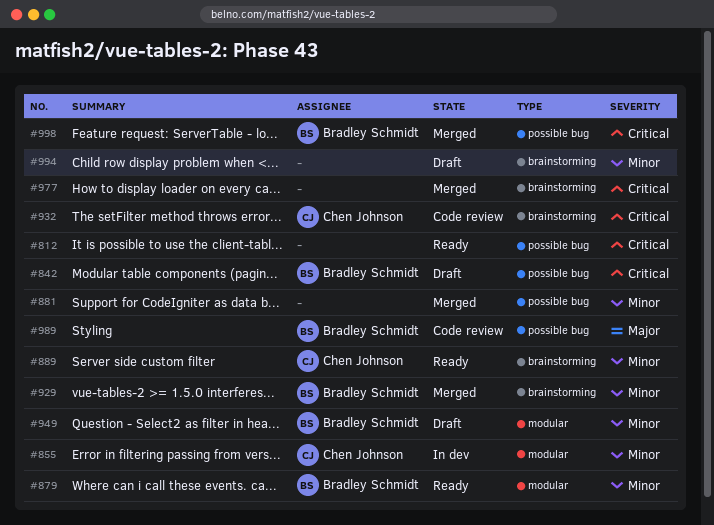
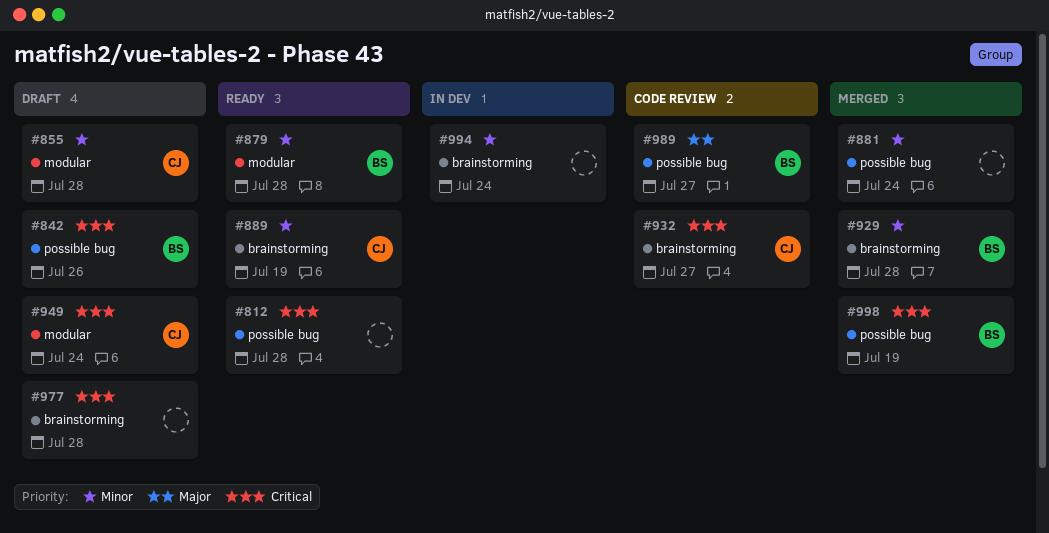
#855, status: In dev -> Draft
#949, owner: Bradley Schmidt -> Chen Johnson
#949, priority: Minor -> Critical
#977, status: Merged -> Draft
#994, status: Draft -> In dev

